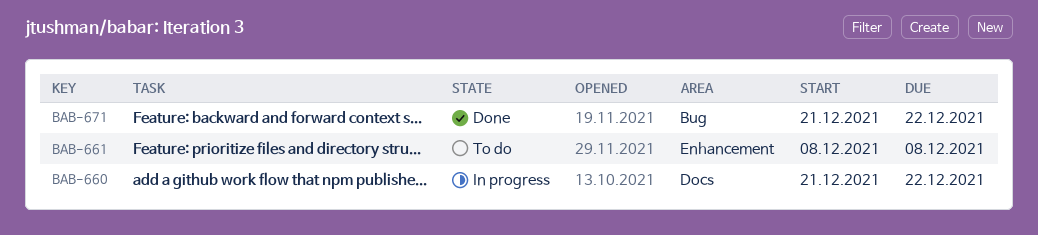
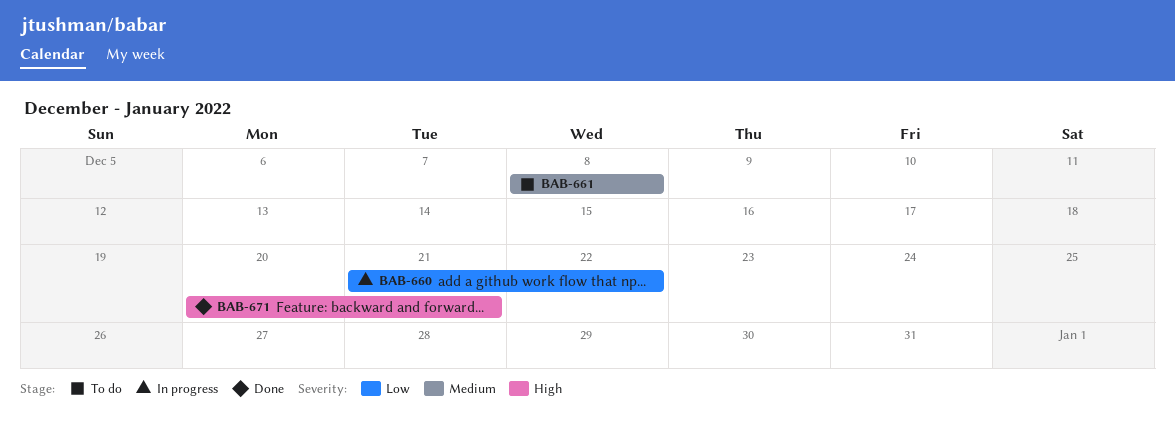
BAB-671, start: Dec 21 -> Dec 20
BAB-671, due: Dec 22 -> Dec 21

